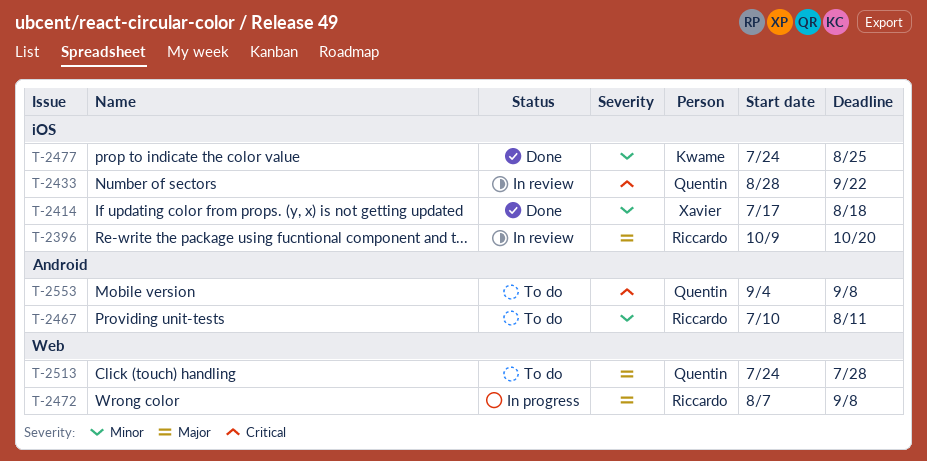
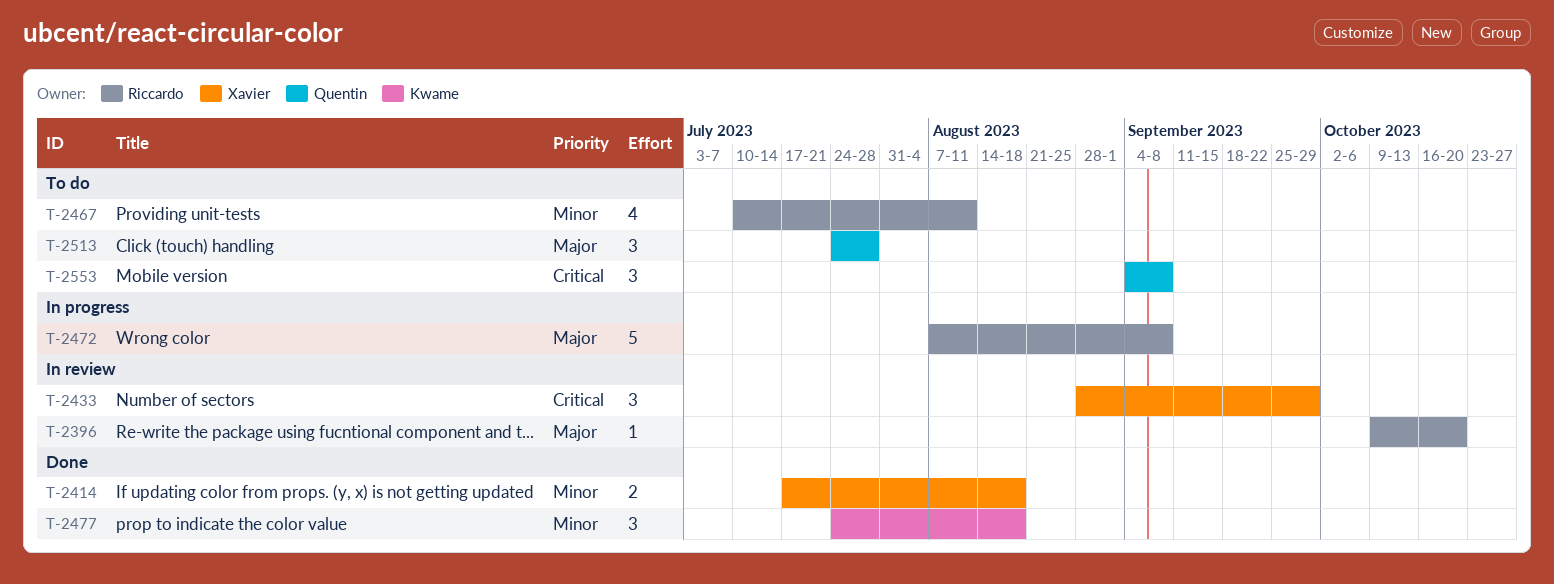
T-2433, owner: Quentin -> Xavier
T-2433, due: Sep 22 -> Sep 29
T-2477, due: Aug 25 -> Aug 18

